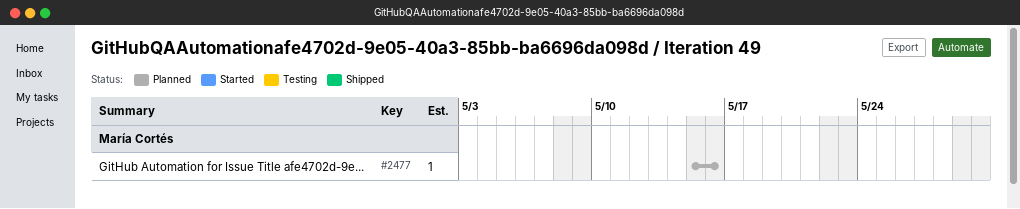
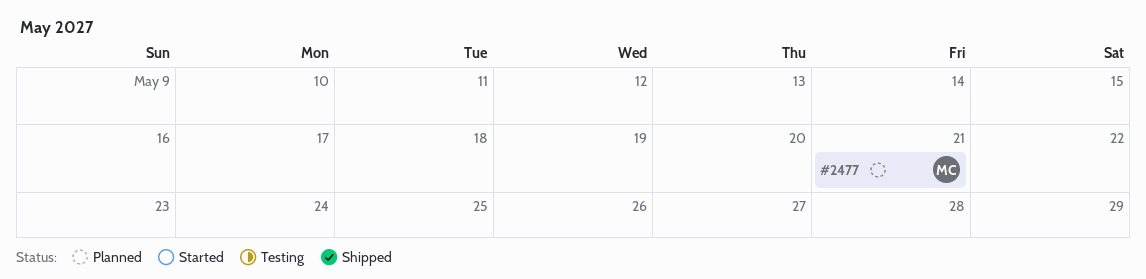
#2477, due: May 16 -> May 21

